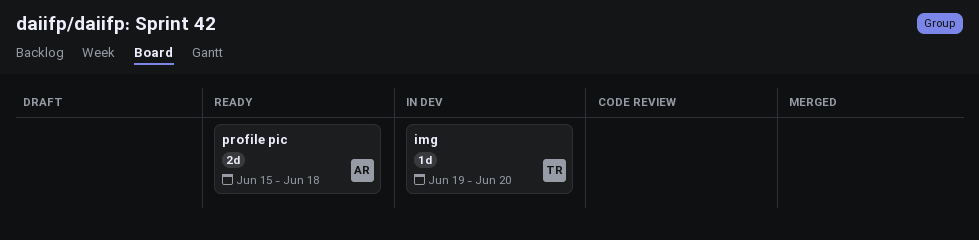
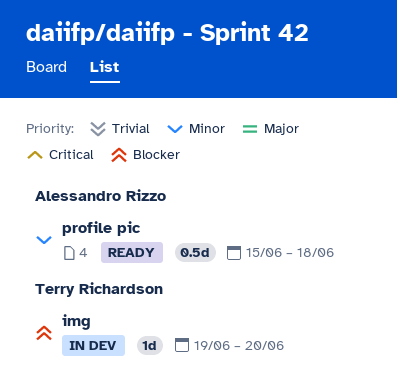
profile pic, estimate: 2d -> 0.5d

